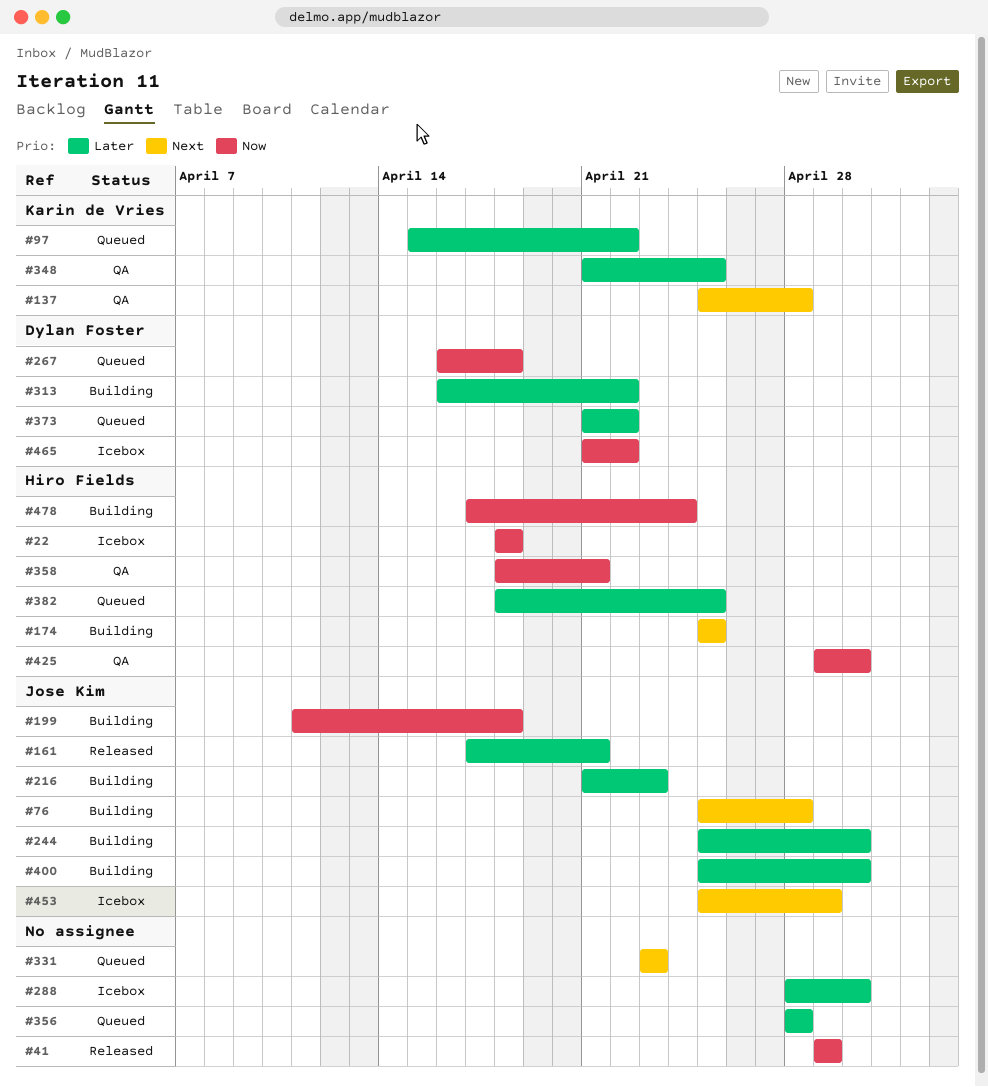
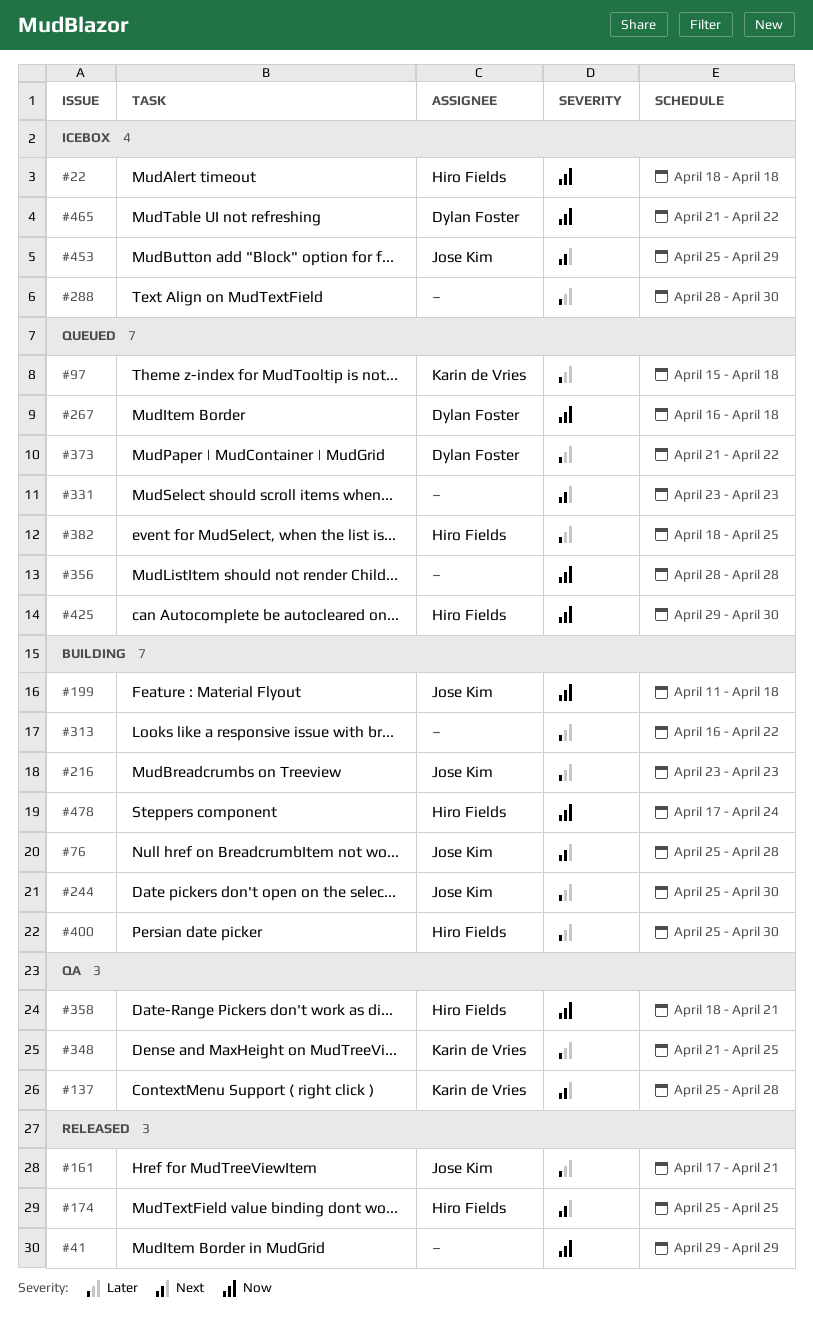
#97, due: Apr 22 -> Apr 18
#174, status: Building -> Released
#216, start: Apr 21 -> Apr 23
#313, owner: Dylan Foster -> none
#356, priority: Later -> Now
#400, owner: Jose Kim -> Hiro Fields
#425, status: QA -> Queued

